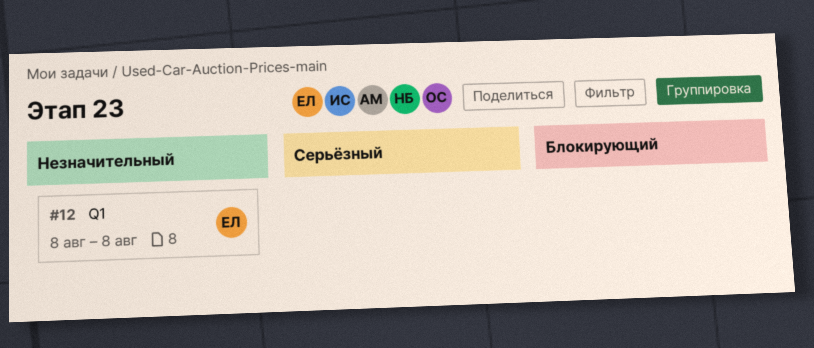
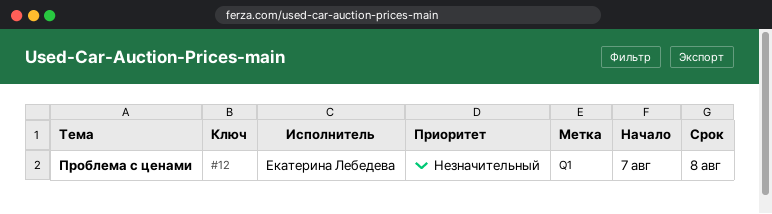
#12, start: Aug 8 -> Aug 7

